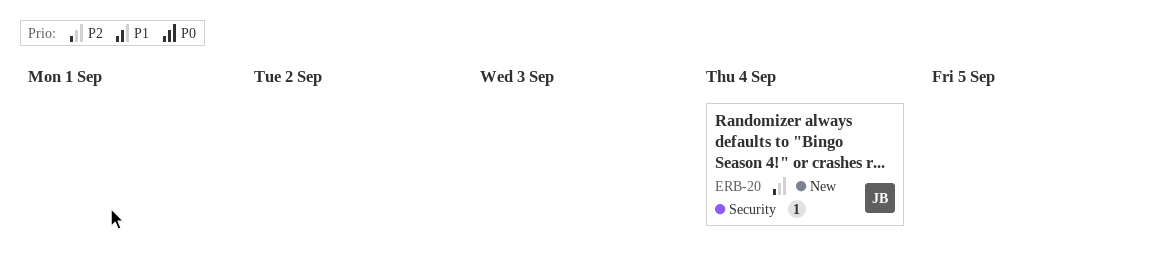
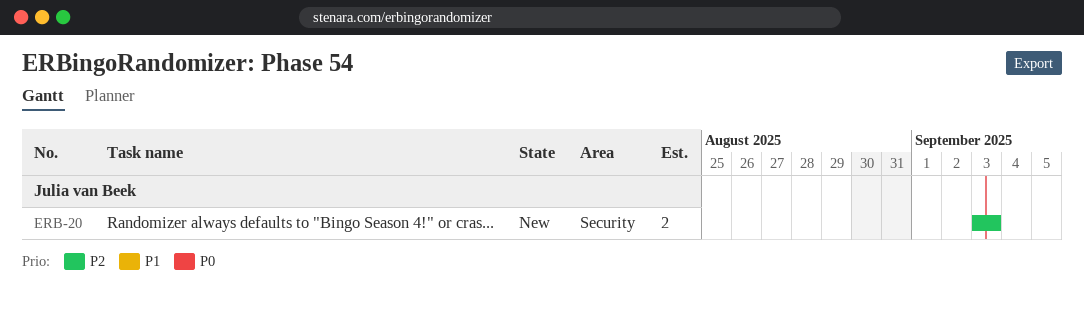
ERB-20, estimate: 1 -> 2
ERB-20, due: Sep 4 -> Sep 3

